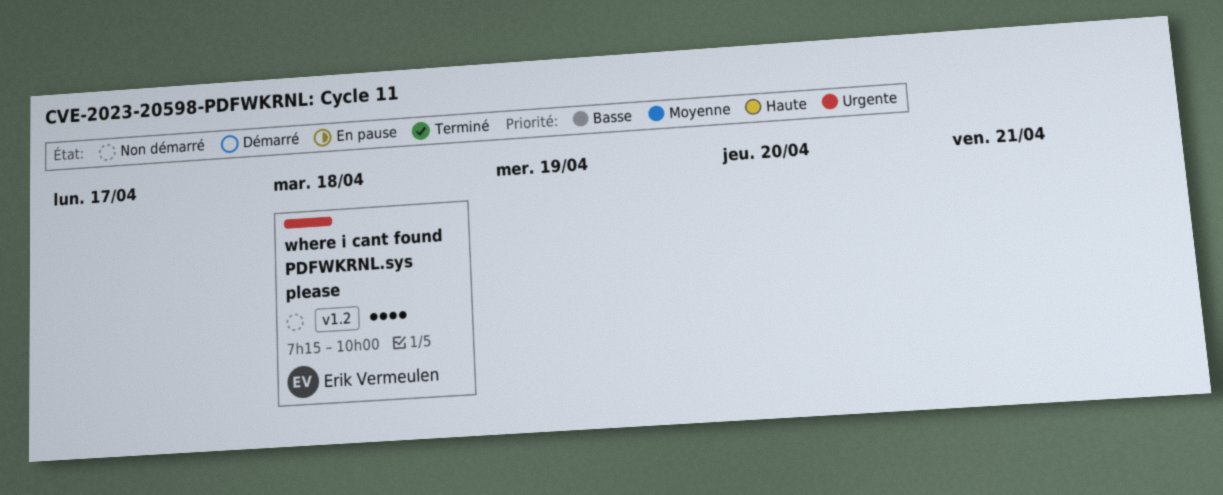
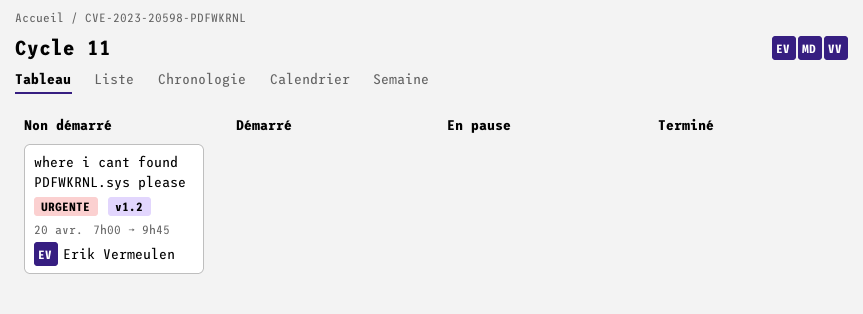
where i cant found PDFWKRNL.sys please, day: Apr 18 -> Apr 20
where i cant found PDFWKRNL.sys please, begins: 07:15 -> 07:00
where i cant found PDFWKRNL.sys please, ends: 10:00 -> 09:45

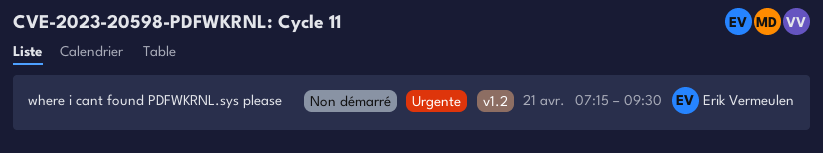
where i cant found PDFWKRNL.sys please, day: Apr 20 -> Apr 21
where i cant found PDFWKRNL.sys please, begins: 07:00 -> 07:15
where i cant found PDFWKRNL.sys please, ends: 09:45 -> 09:30

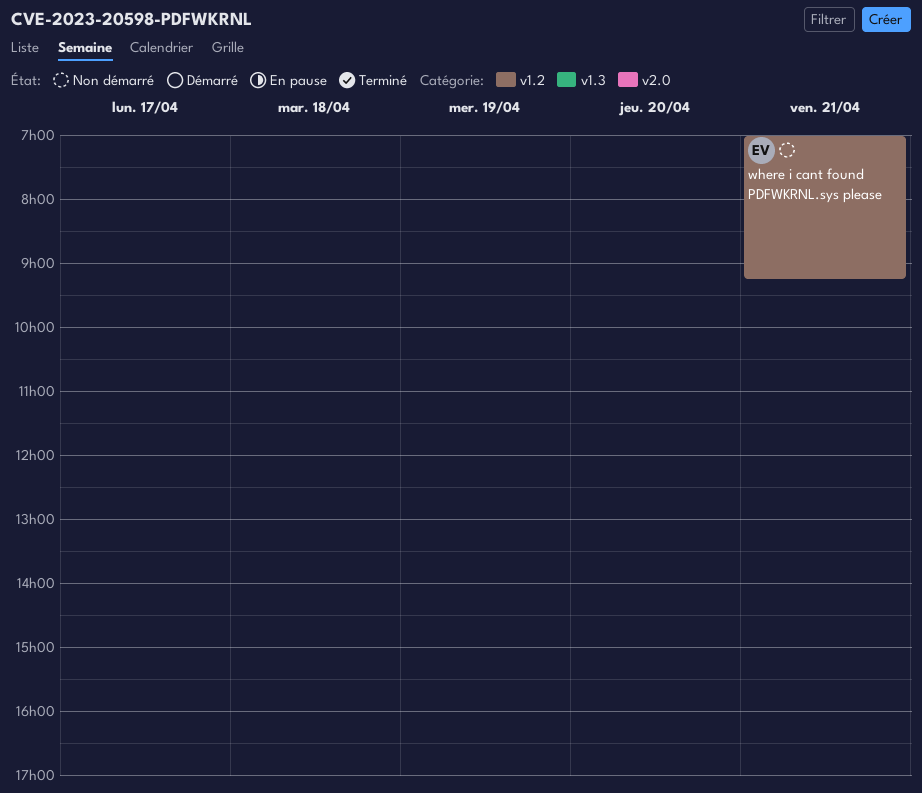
where i cant found PDFWKRNL.sys please, begins: 07:15 -> 07:00
where i cant found PDFWKRNL.sys please, ends: 09:30 -> 09:15

